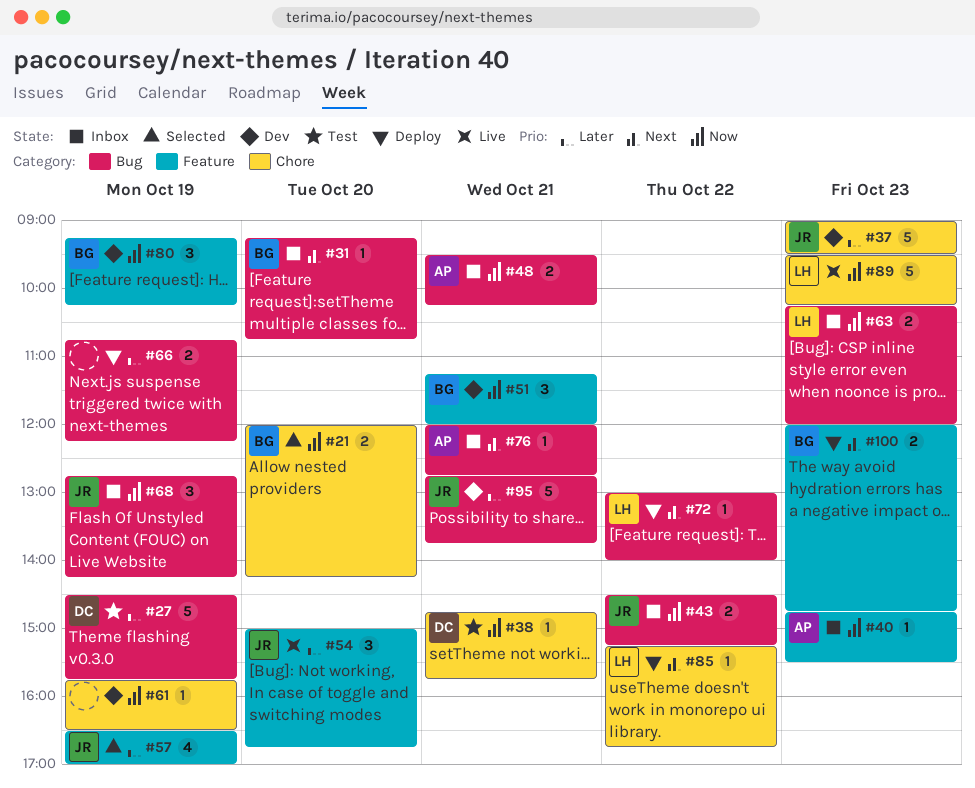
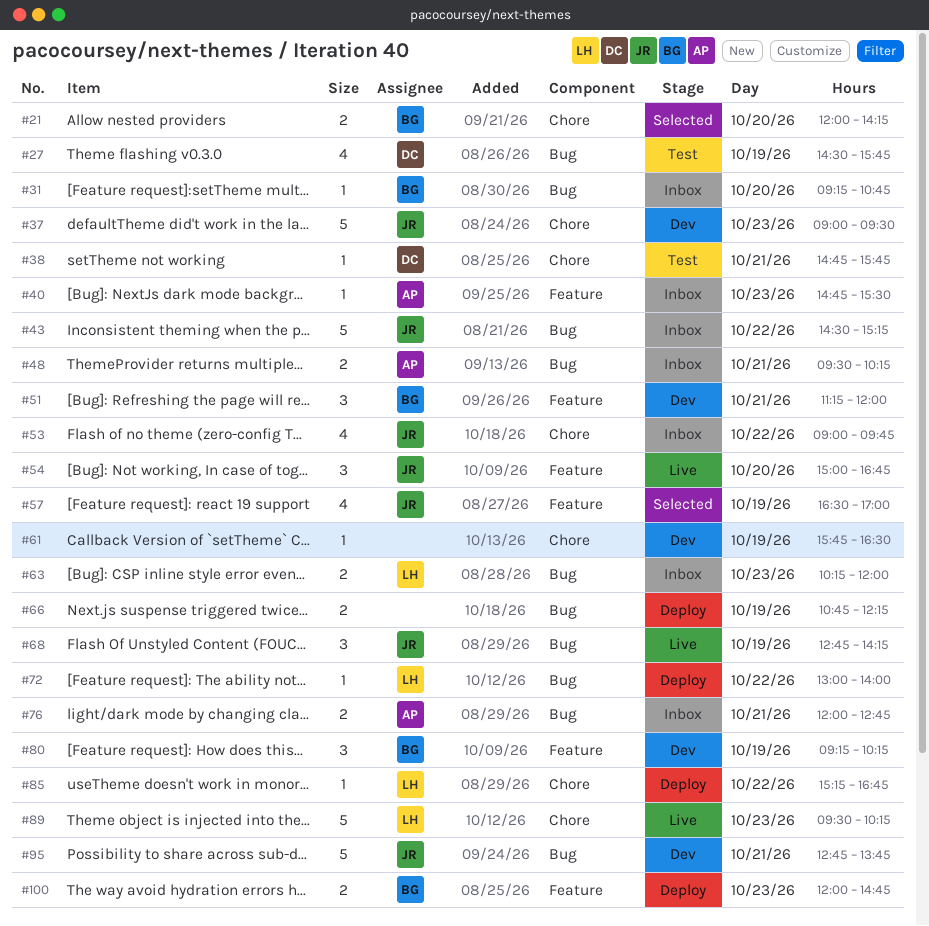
#27, estimate: 5 -> 4
#43, estimate: 2 -> 5
#53: none -> present
#68, status: Inbox -> Live
#76, estimate: 1 -> 2

